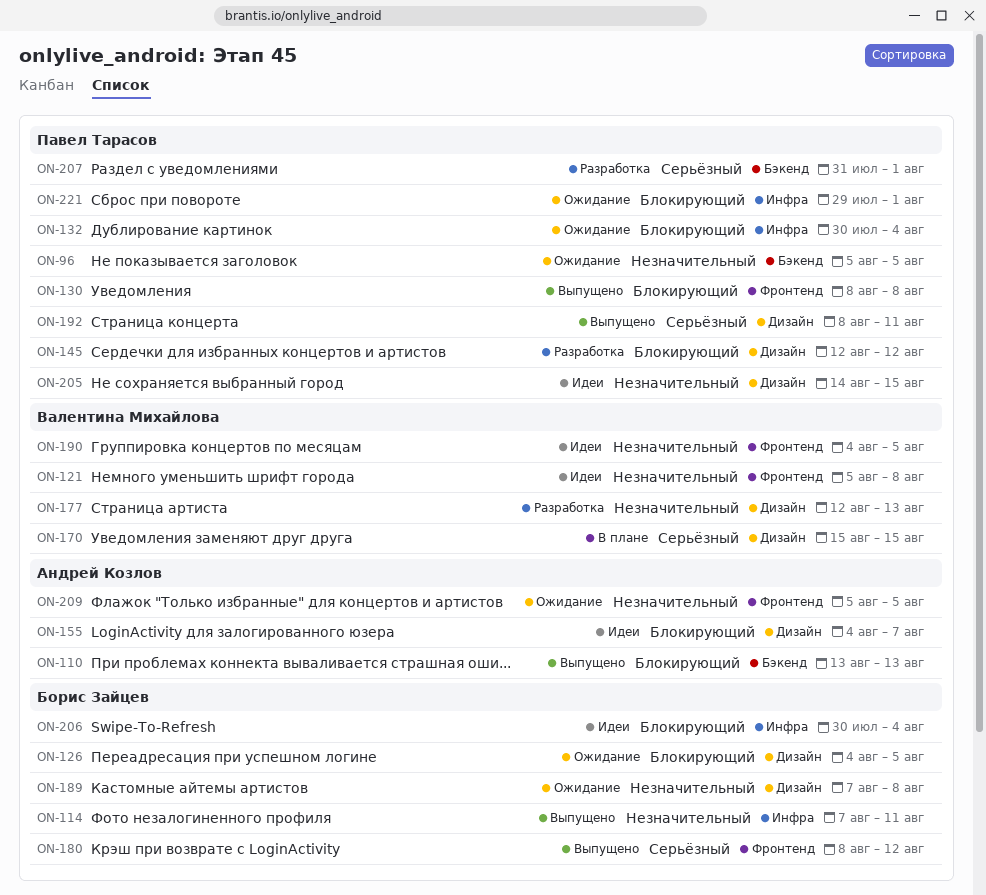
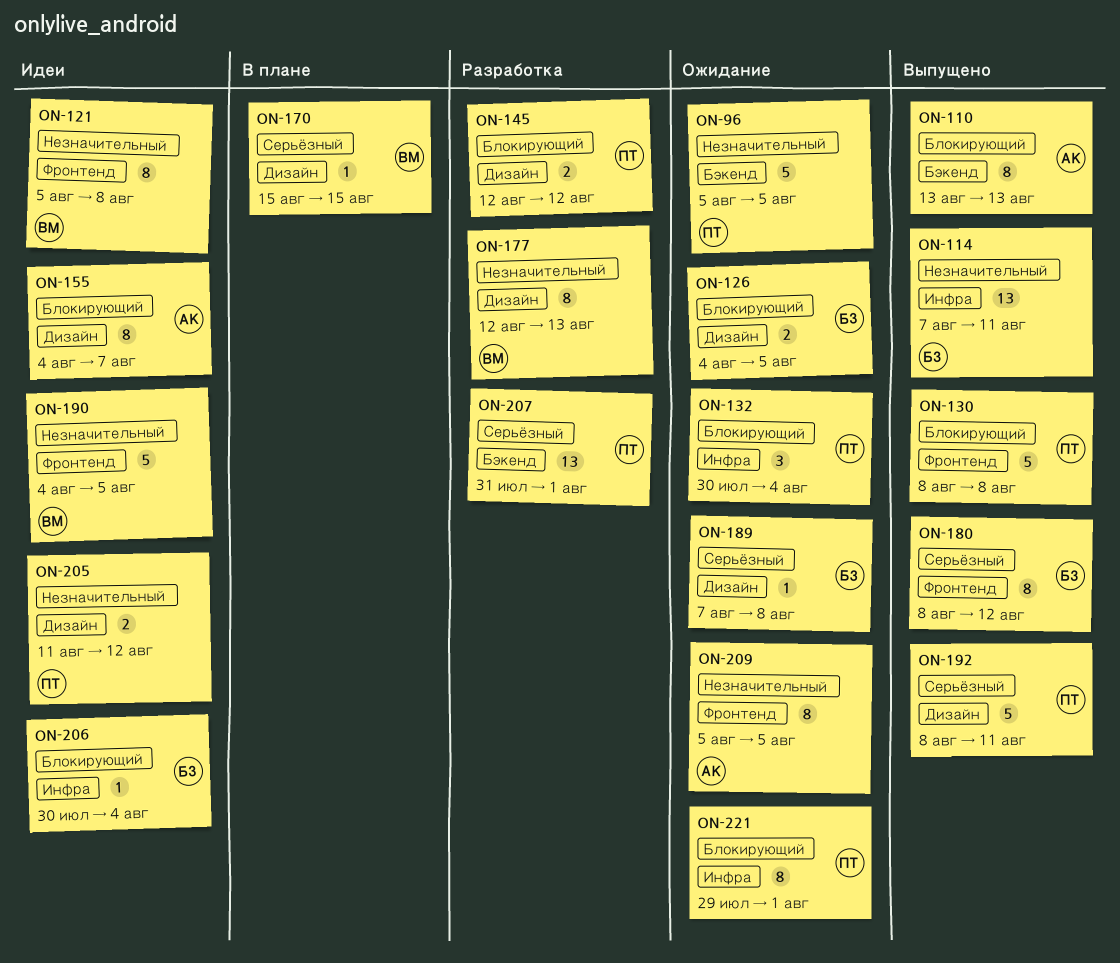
ON-189, priority: Незначительный -> Серьёзный
ON-205, start: Aug 14 -> Aug 11
ON-205, due: Aug 15 -> Aug 12

